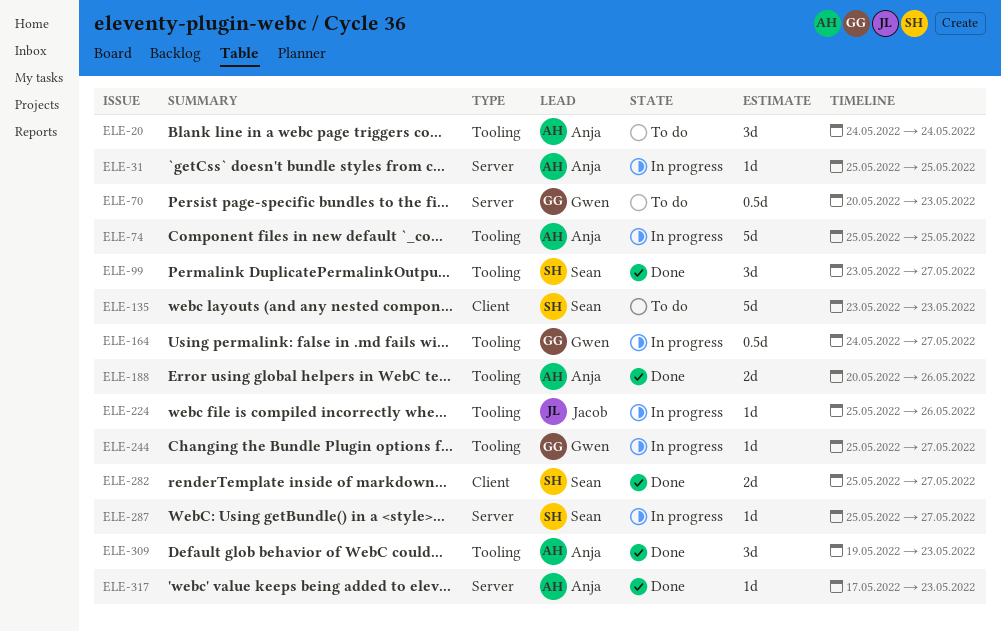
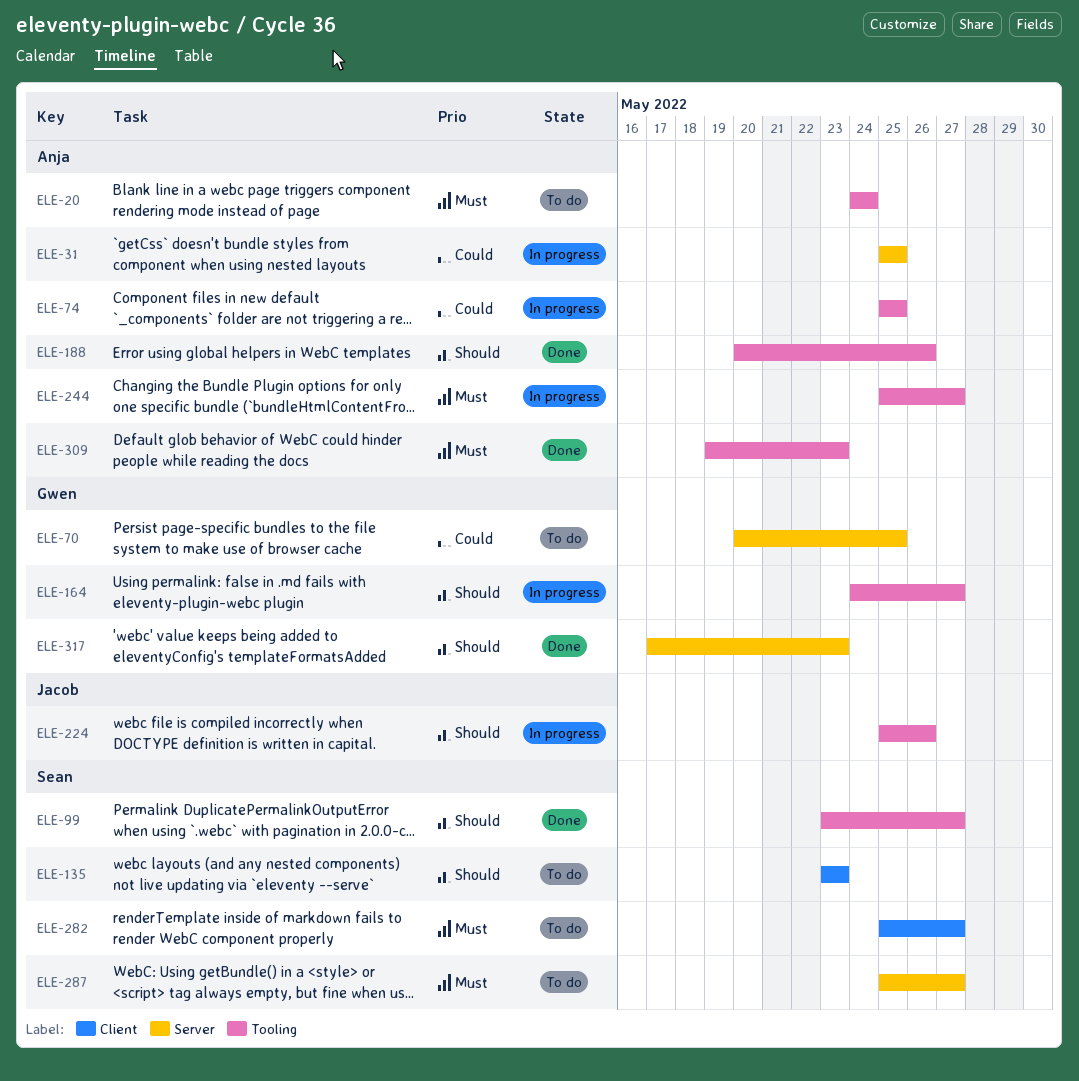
ELE-70, due: May 23 -> May 25
ELE-244, owner: Gwen -> Anja
ELE-282, status: Done -> To do
ELE-287, status: In progress -> To do
ELE-317, owner: Anja -> Gwen

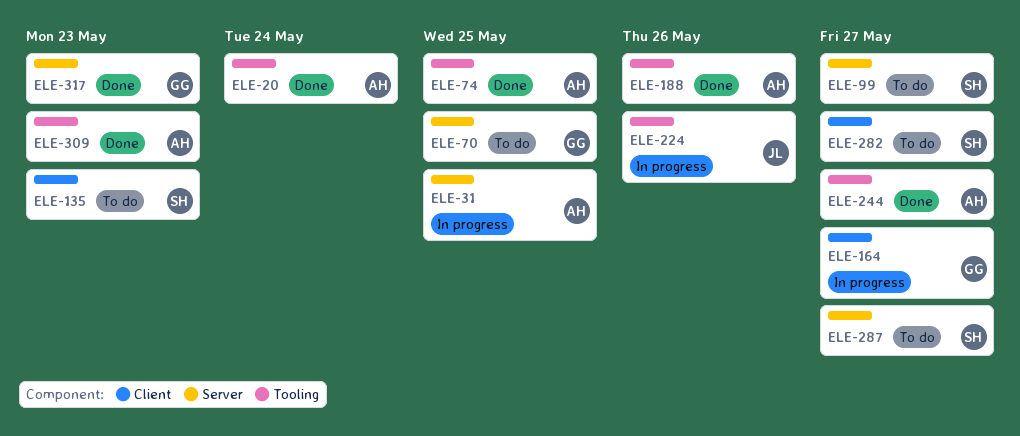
ELE-20, status: To do -> Done
ELE-74, status: In progress -> Done
ELE-99, status: Done -> To do
ELE-99, label: Tooling -> Server
ELE-164, label: Tooling -> Client
ELE-244, status: In progress -> Done

